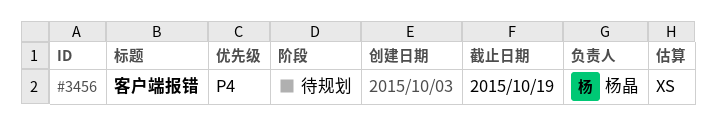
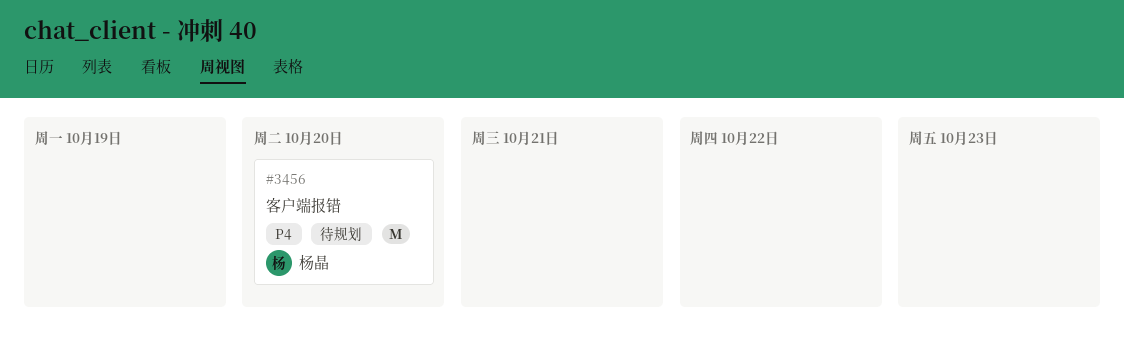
#3456, estimate: XS -> M
#3456, due: Oct 19 -> Oct 20

